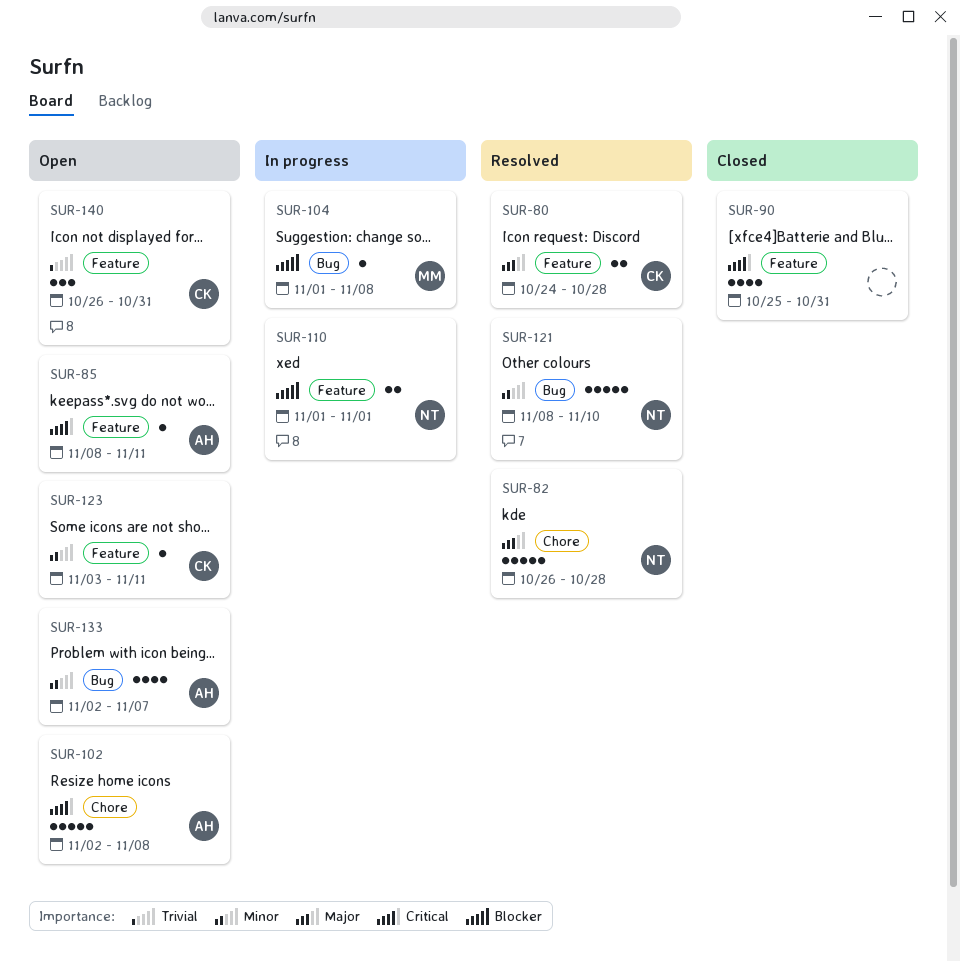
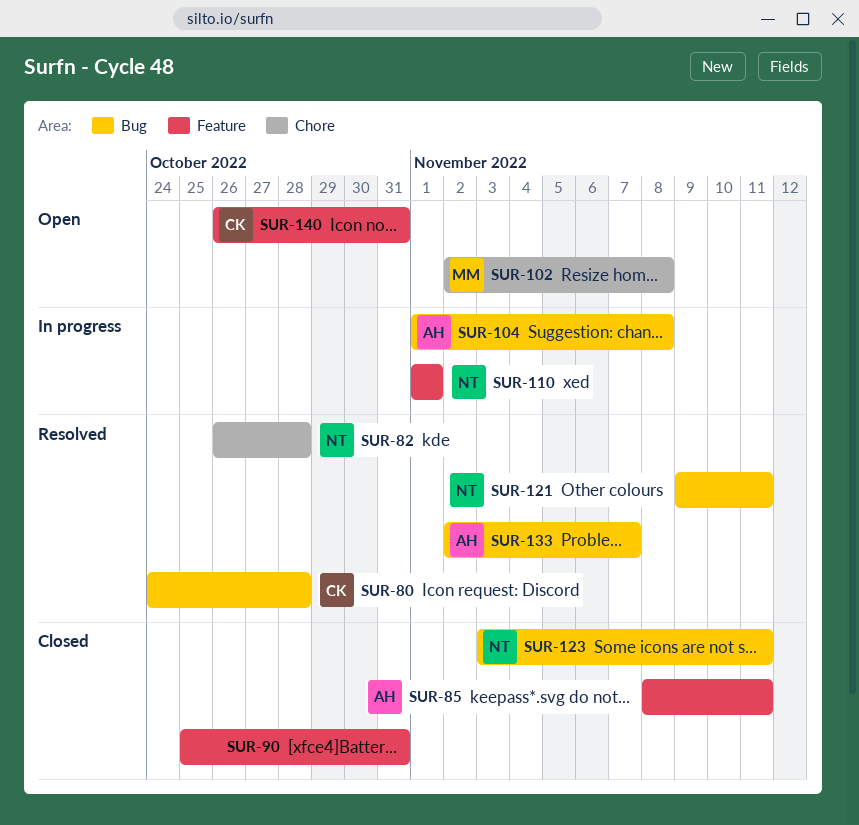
SUR-80, label: Feature -> Bug
SUR-85, status: Open -> Closed
SUR-102, owner: AH -> MM
SUR-104, owner: MM -> AH
SUR-121, start: Nov 8 -> Nov 9
SUR-121, due: Nov 10 -> Nov 11
SUR-123, status: Open -> Closed
SUR-123, owner: CK -> NT
SUR-123, label: Feature -> Bug
SUR-133, status: Open -> Resolved

